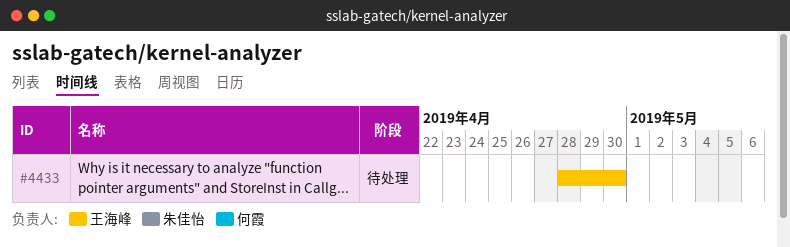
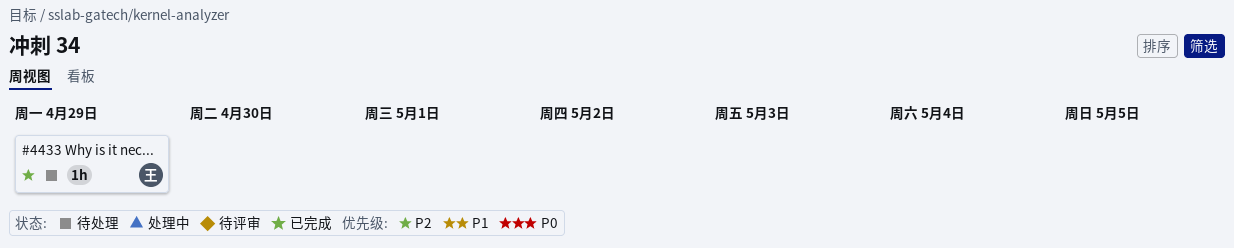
#4433, due: Apr 30 -> Apr 29

